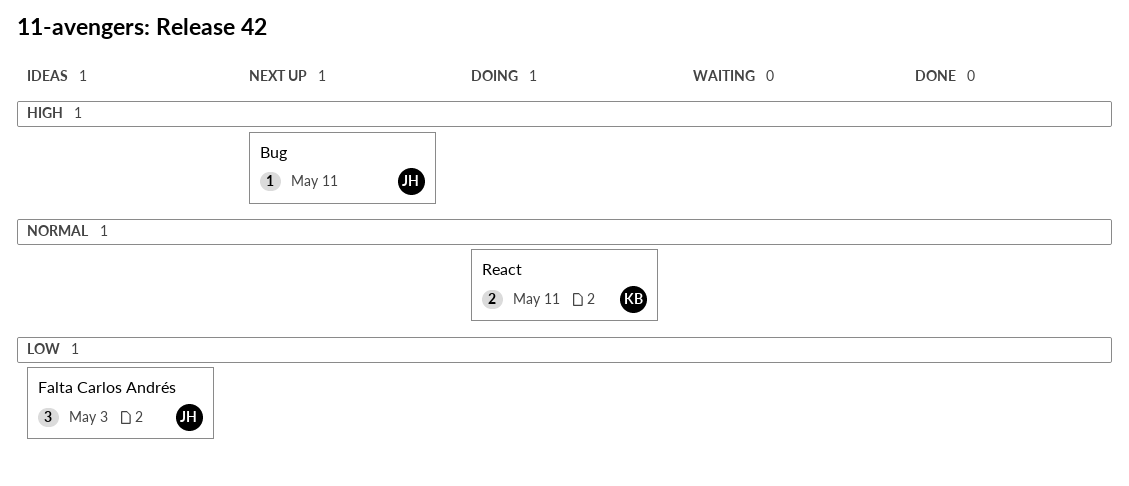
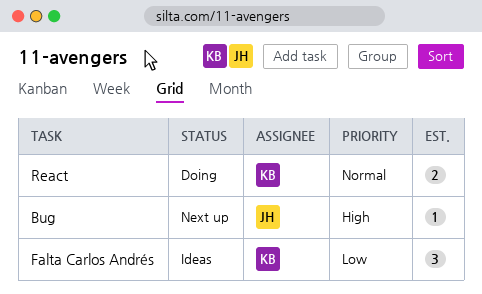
Falta Carlos Andrés, owner: JH -> KB

